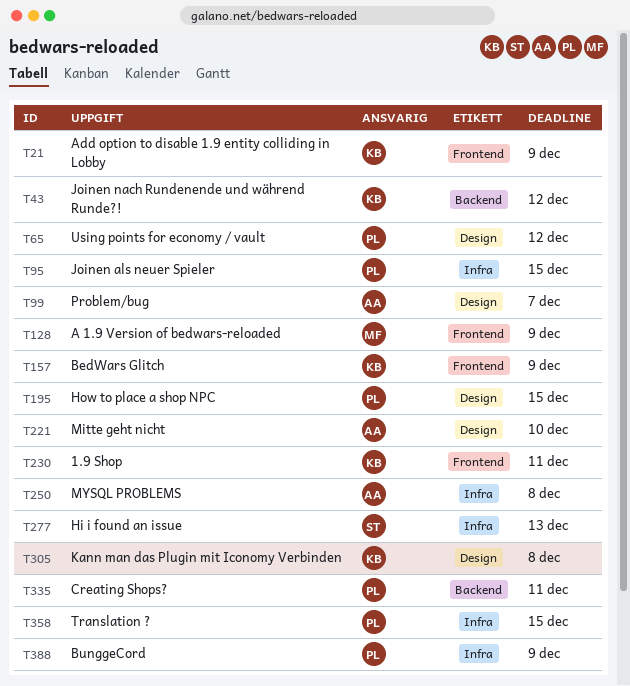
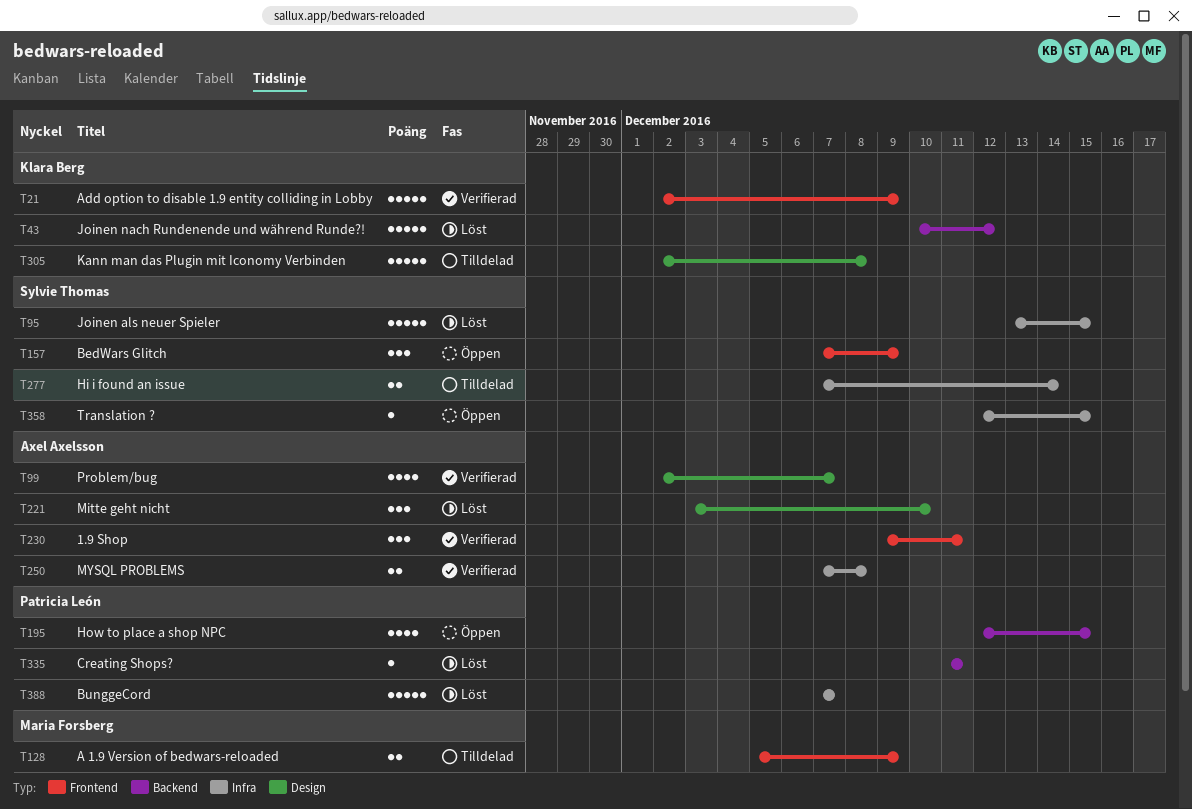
T65: present -> none
T95, owner: Patricia León -> Sylvie Thomas
T157, owner: Klara Berg -> Sylvie Thomas
T195, label: Design -> Backend
T230, owner: Klara Berg -> Axel Axelsson
T277, due: Dec 13 -> Dec 14
T358, owner: Patricia León -> Sylvie Thomas
T388, due: Dec 9 -> Dec 7

